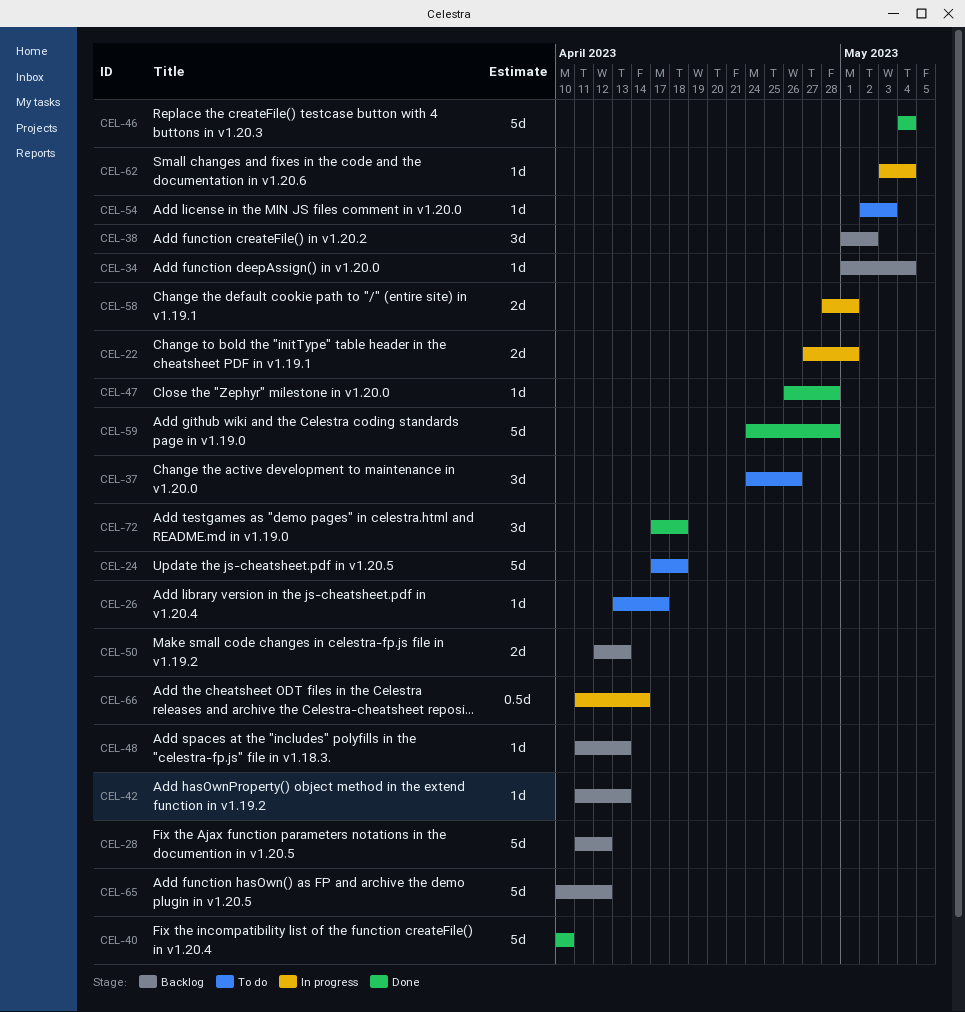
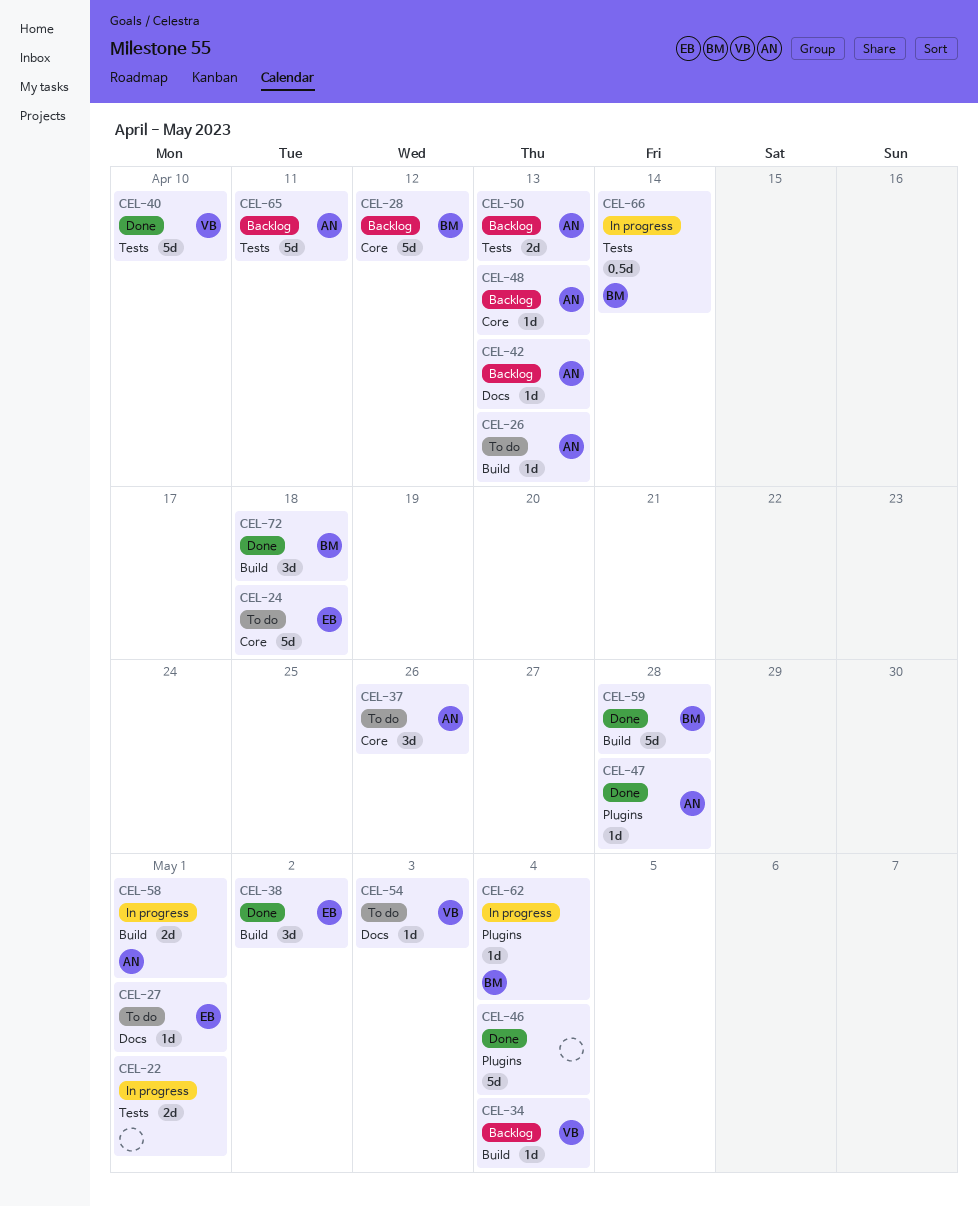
CEL-26, due: Apr 17 -> Apr 13
CEL-27: none -> present
CEL-38, status: Backlog -> Done
CEL-65, due: Apr 12 -> Apr 11

